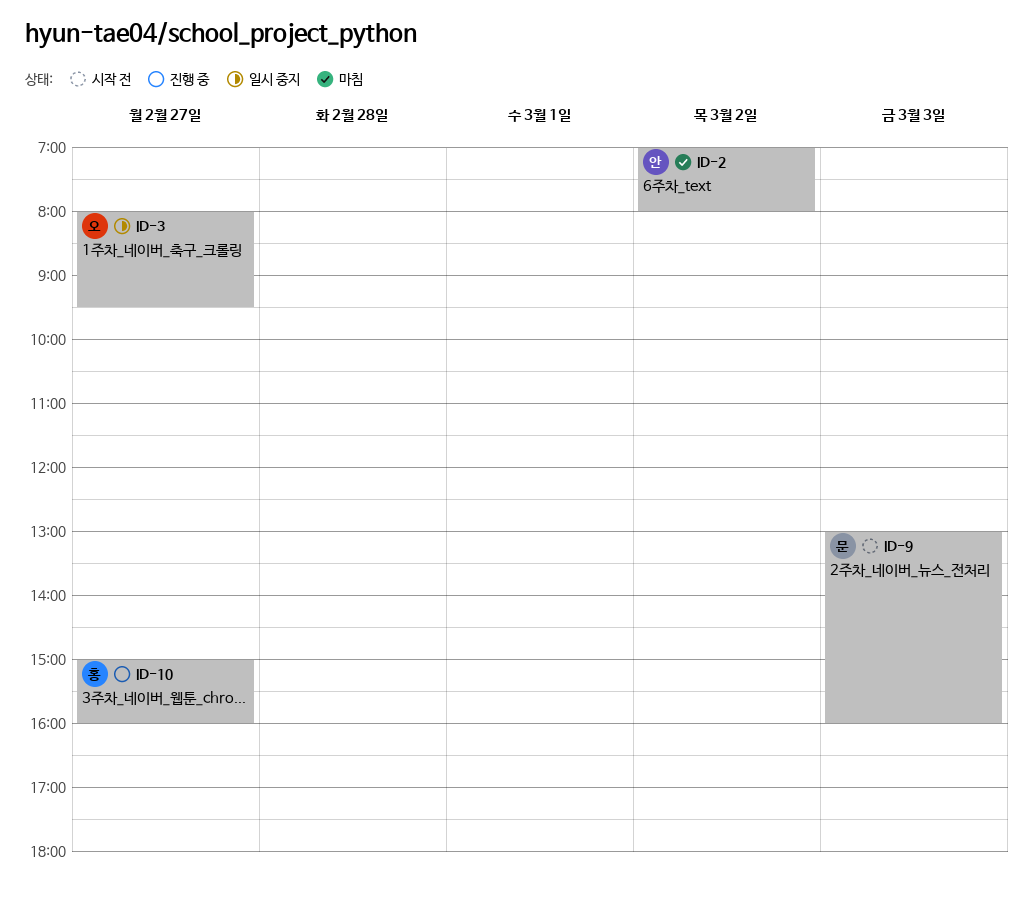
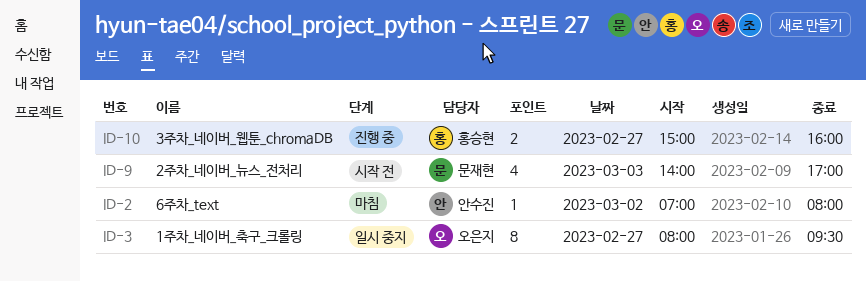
ID-9, begins: 13:00 -> 14:00
ID-9, ends: 16:00 -> 17:00

